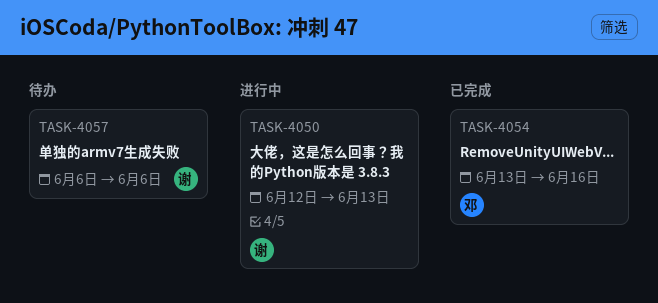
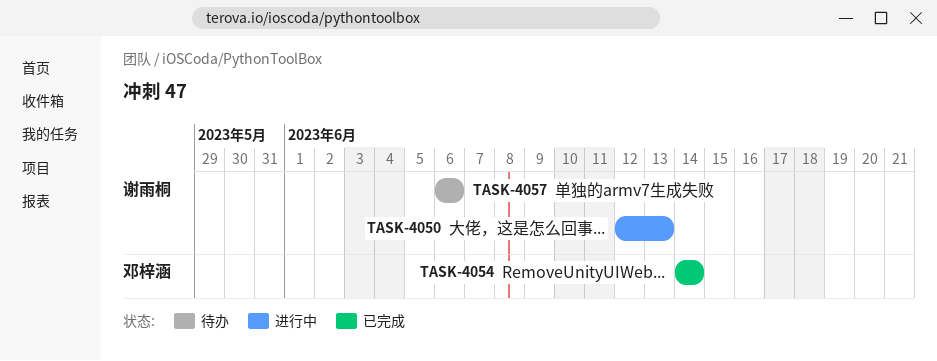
TASK-4054, start: Jun 13 -> Jun 14
TASK-4054, due: Jun 16 -> Jun 14

